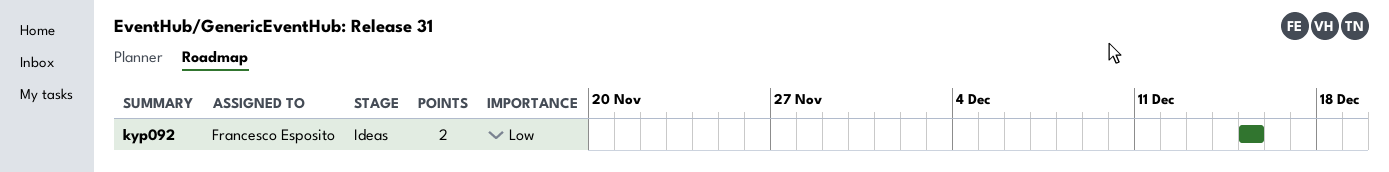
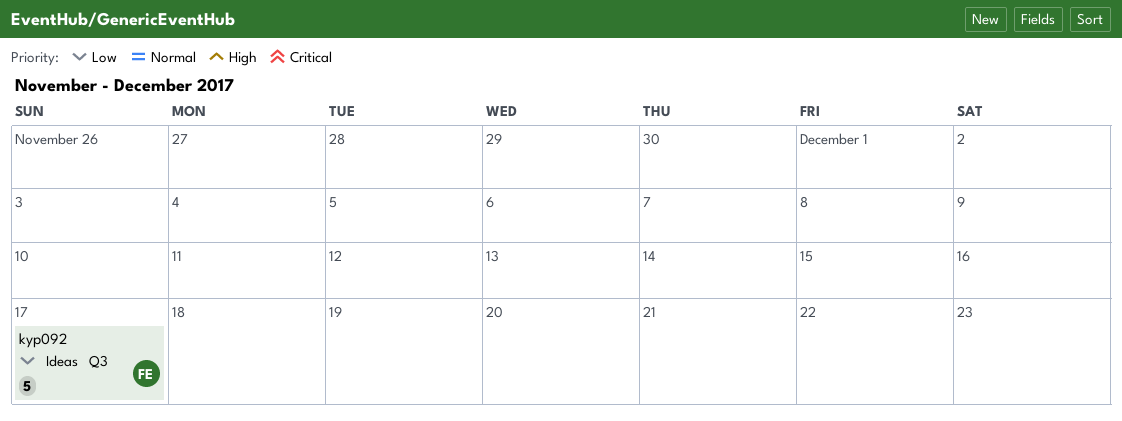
kyp092, estimate: 2 -> 5
kyp092, due: Dec 15 -> Dec 17

